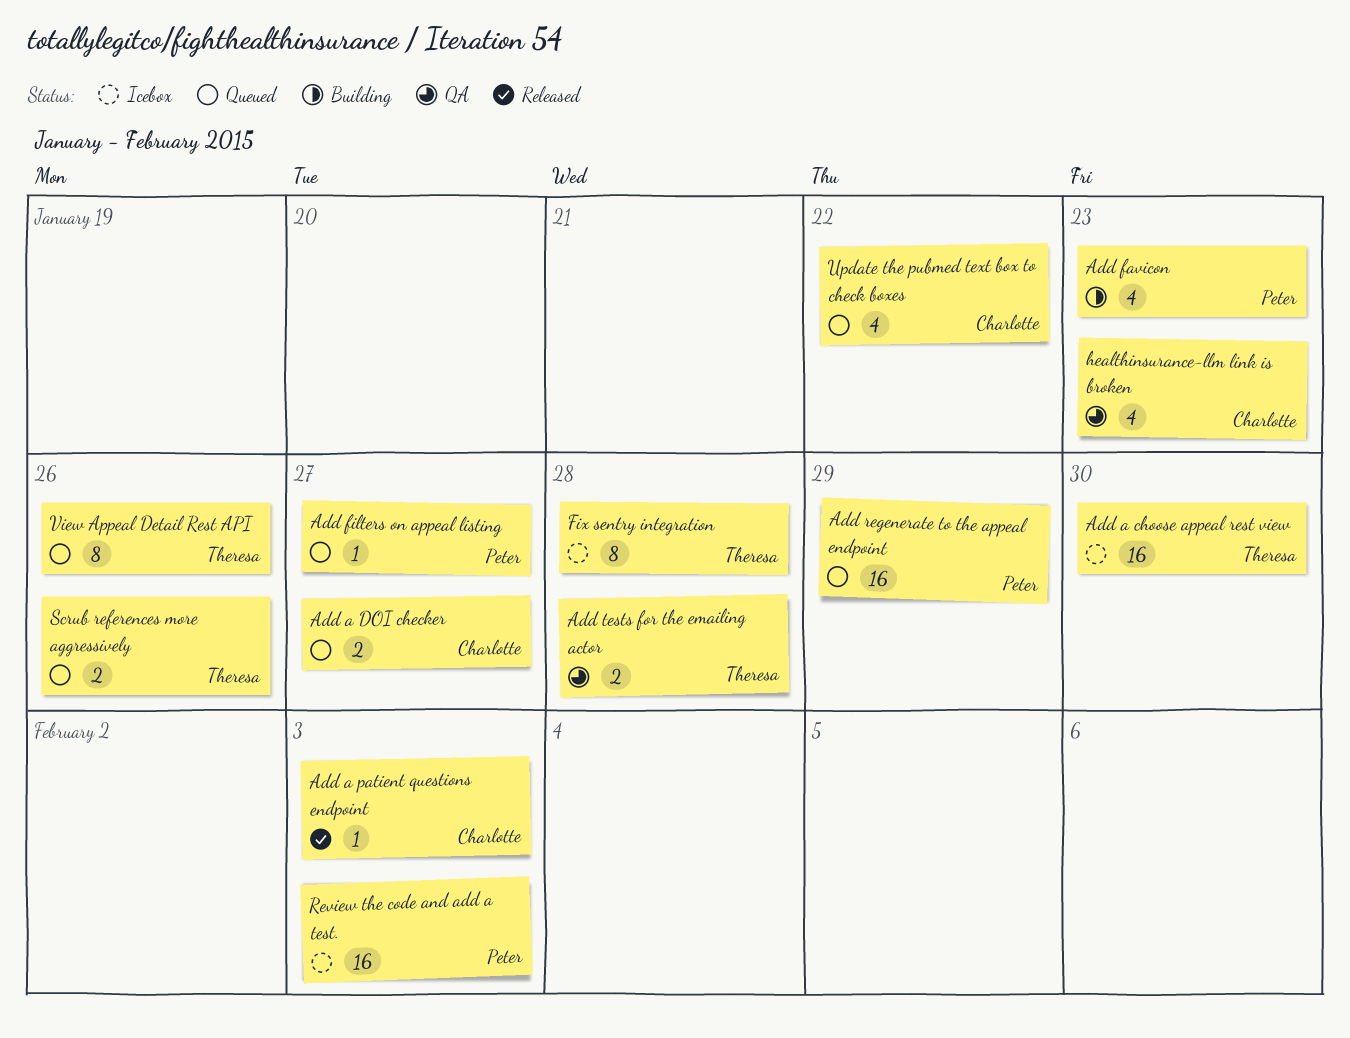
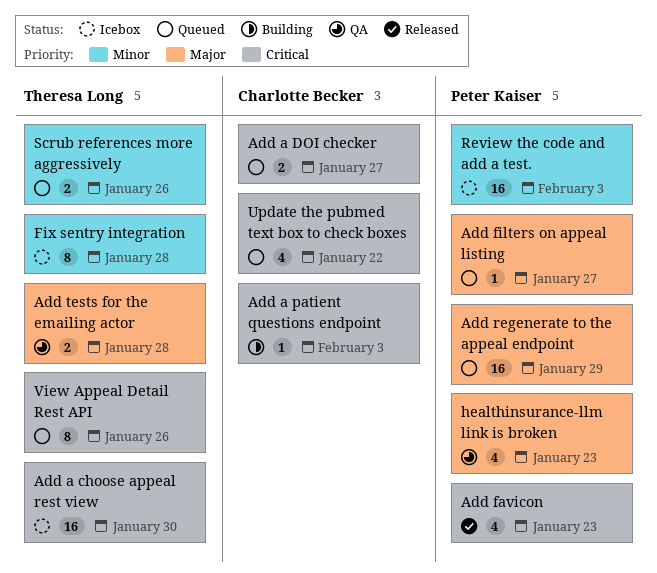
Add a patient questions endpoint, status: Released -> Building
Add favicon, status: Building -> Released
healthinsurance-llm link is broken, owner: Charlotte Becker -> Peter Kaiser

